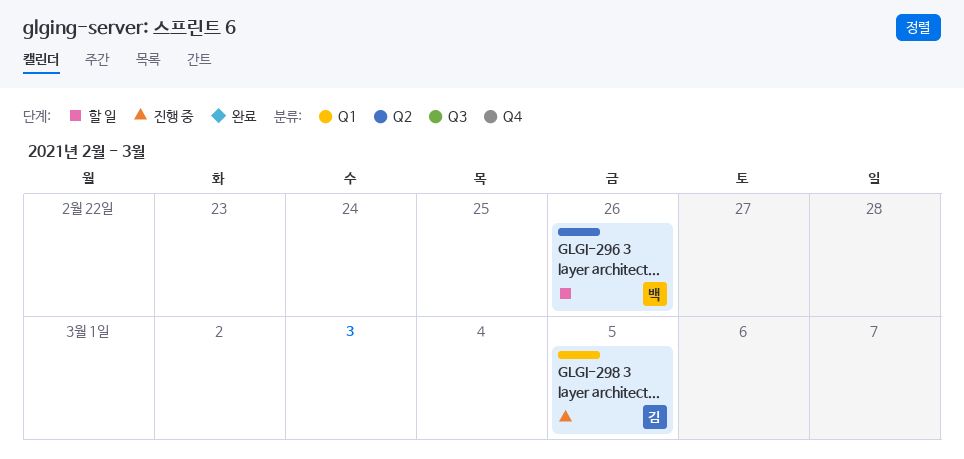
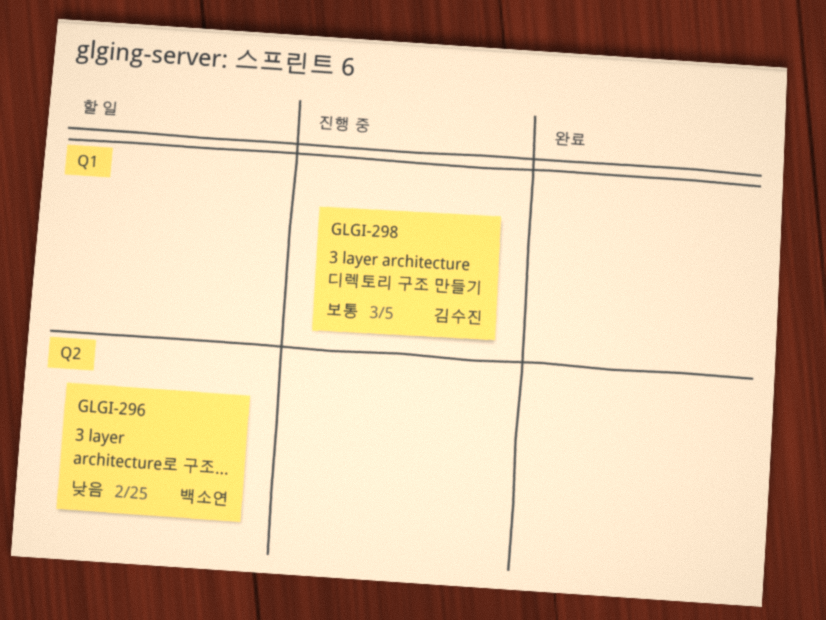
GLGI-296, due: Feb 26 -> Feb 25

